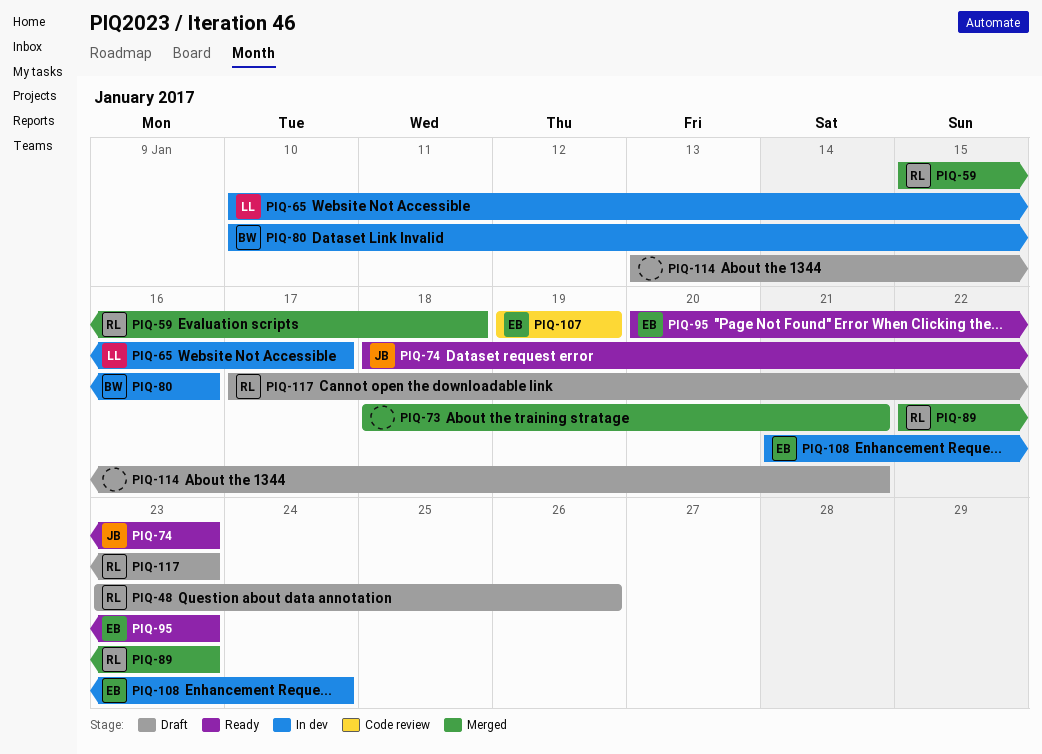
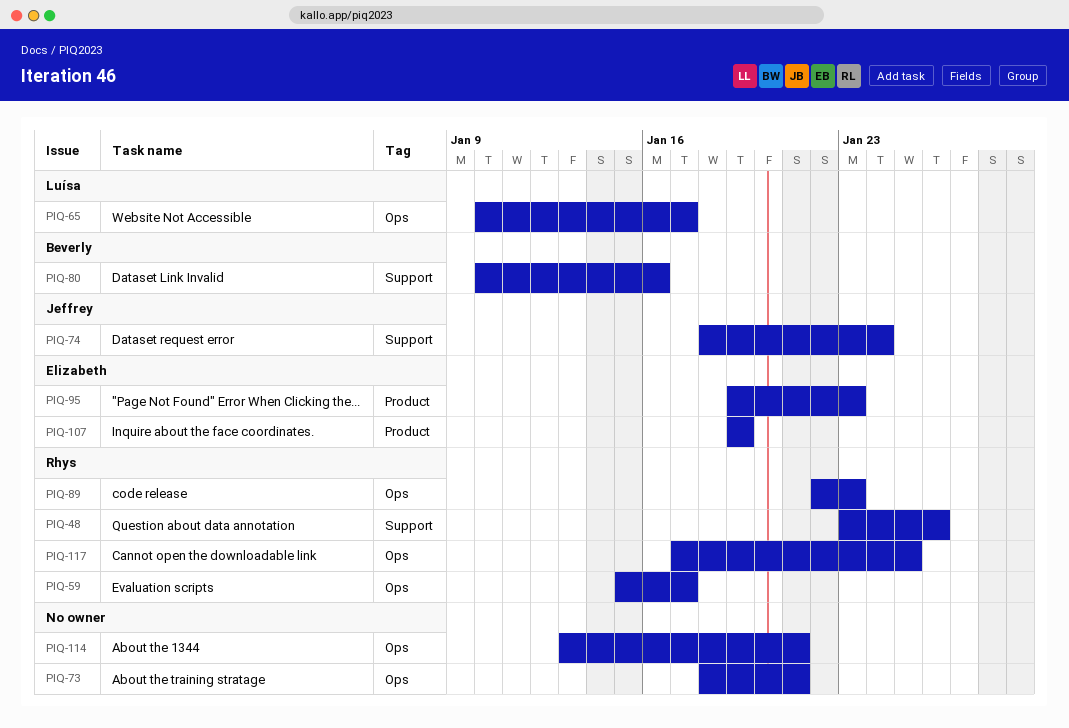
PIQ-59, due: Jan 18 -> Jan 17
PIQ-74, due: Jan 23 -> Jan 24
PIQ-95, start: Jan 20 -> Jan 19
PIQ-108: present -> none
PIQ-117, due: Jan 23 -> Jan 25

